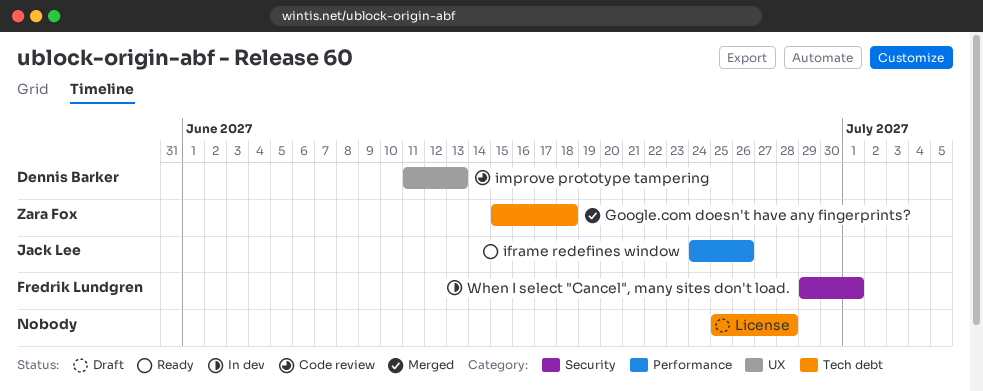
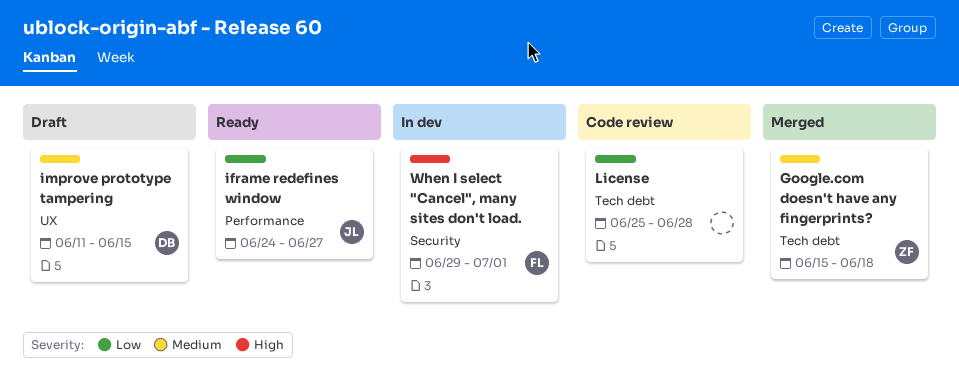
iframe redefines window, due: Jun 26 -> Jun 27
improve prototype tampering, status: Code review -> Draft
improve prototype tampering, due: Jun 13 -> Jun 15
License, status: Draft -> Code review

